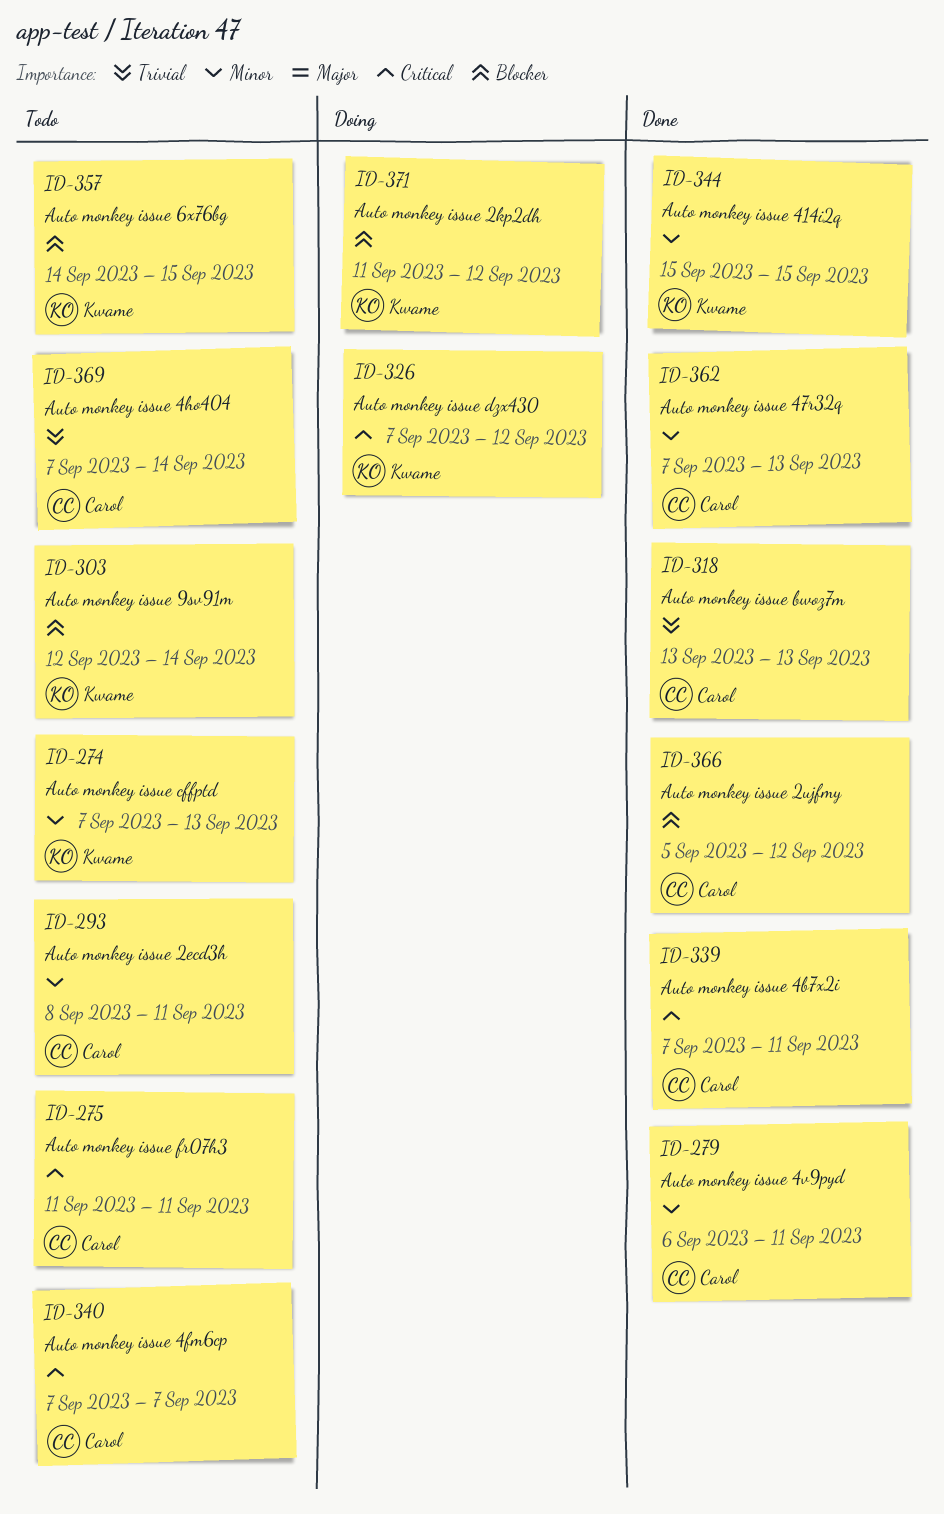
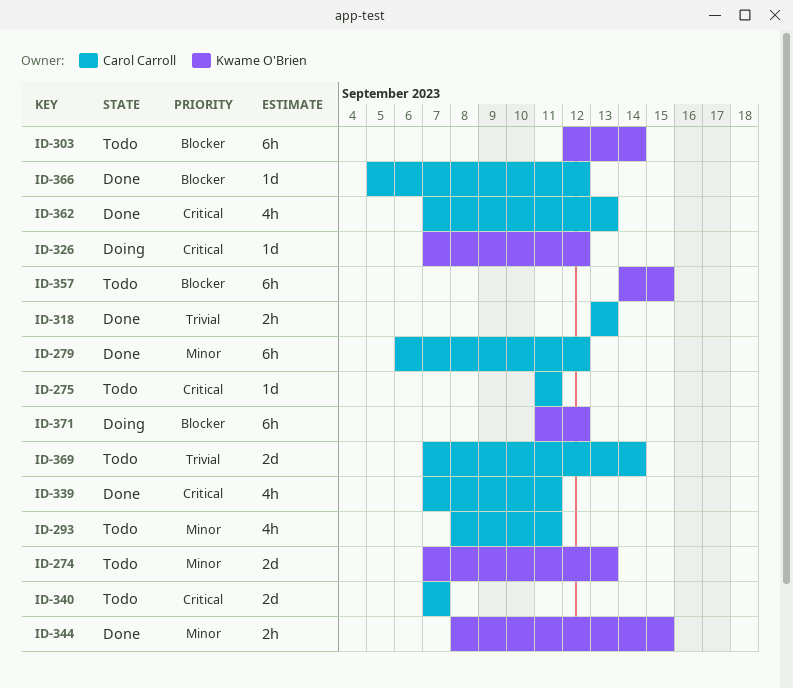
ID-279, due: Sep 11 -> Sep 12
ID-344, start: Sep 15 -> Sep 8
ID-362, priority: Minor -> Critical

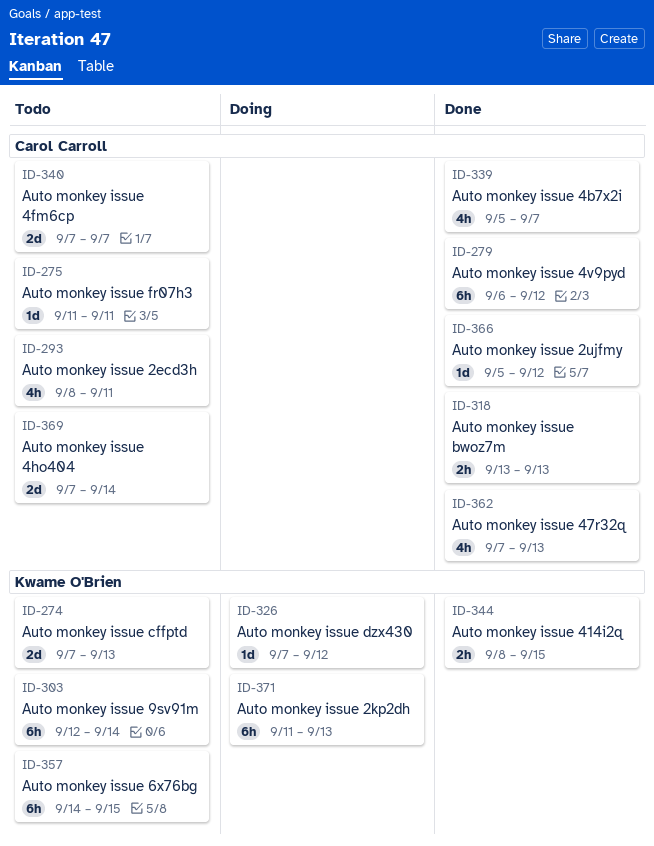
ID-339, start: Sep 7 -> Sep 5
ID-339, due: Sep 11 -> Sep 7
ID-371, due: Sep 12 -> Sep 13

